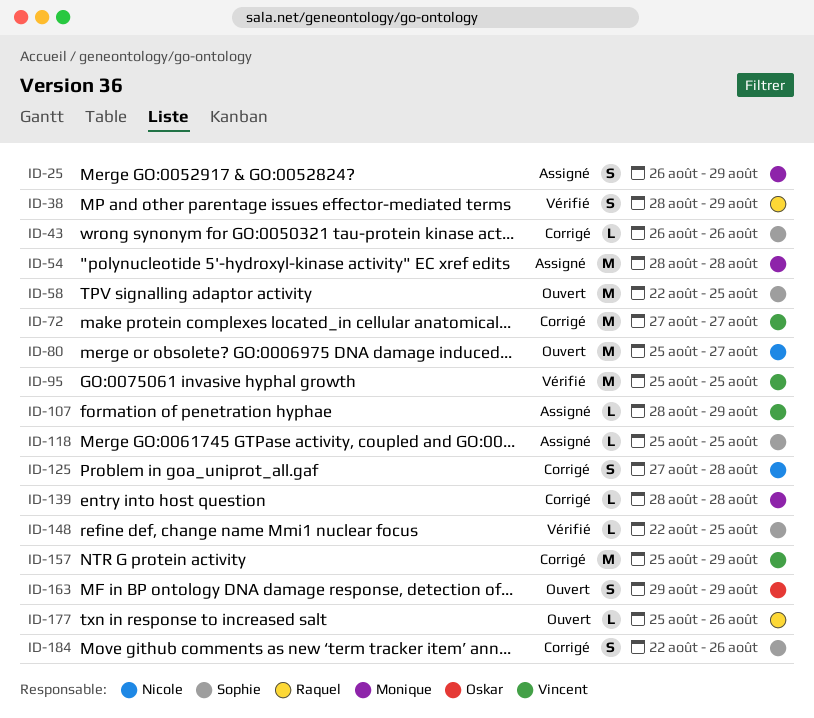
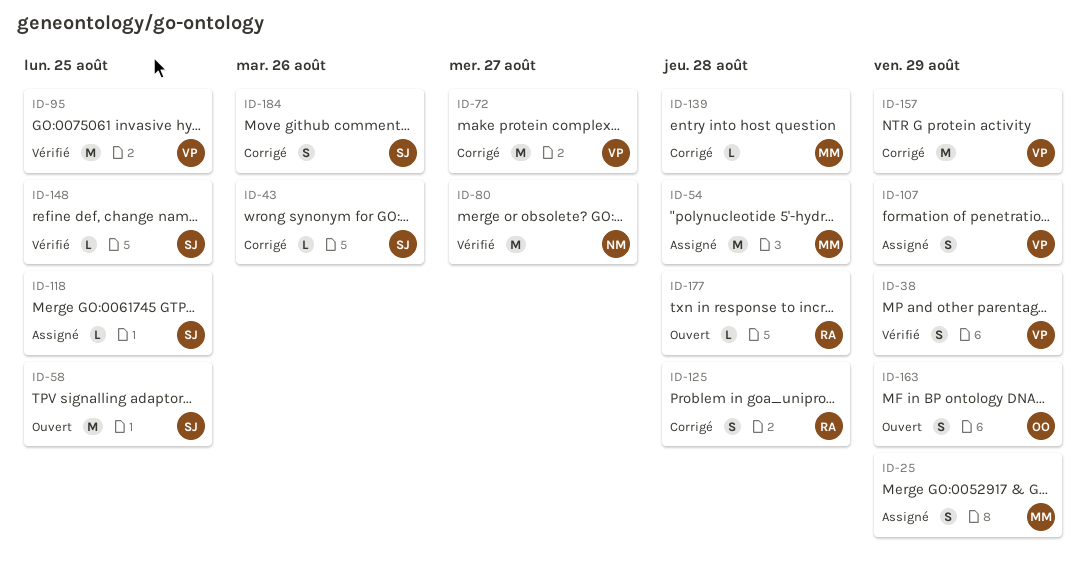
ID-38, owner: Raquel -> Vincent
ID-80, status: Ouvert -> Vérifié
ID-107, estimate: L -> S
ID-125, owner: Nicole -> Raquel
ID-177, due: Aug 26 -> Aug 28

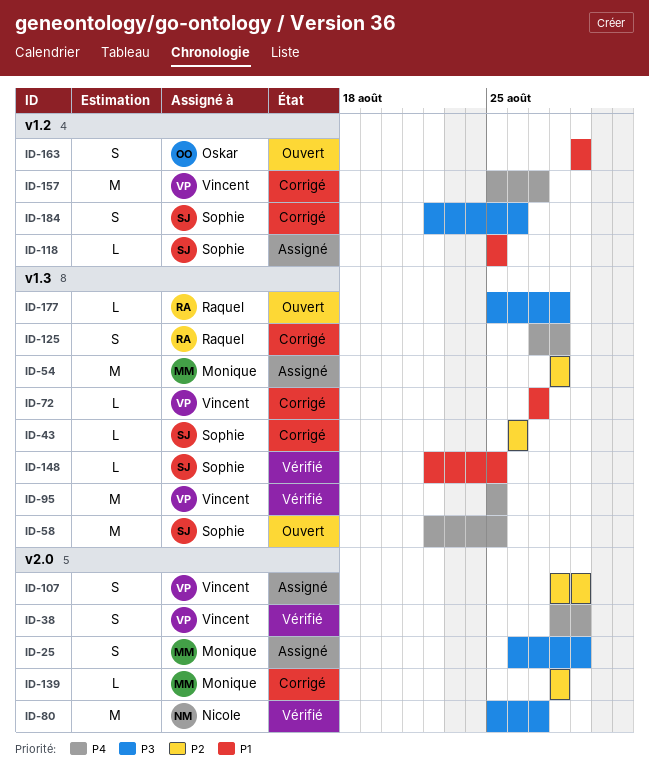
ID-72, estimate: M -> L
ID-157, due: Aug 29 -> Aug 27

